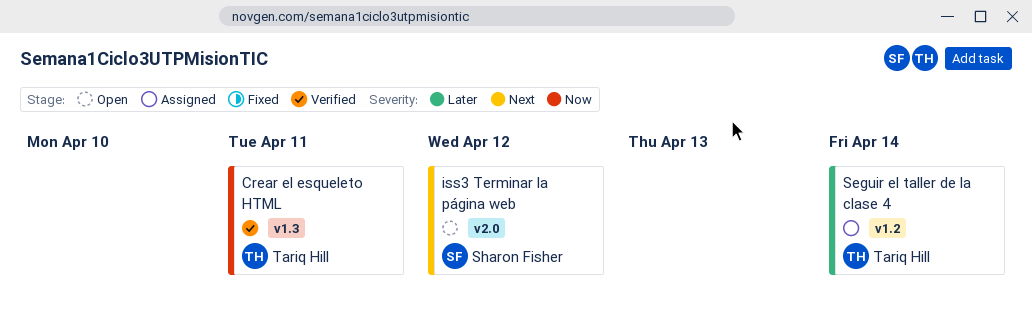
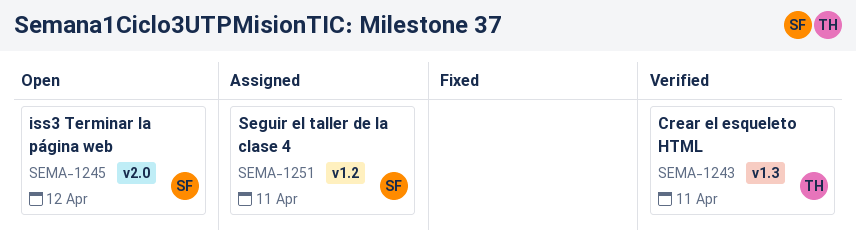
Seguir el taller de la clase 4, owner: Tariq Hill -> Sharon Fisher
Seguir el taller de la clase 4, due: Apr 14 -> Apr 11

